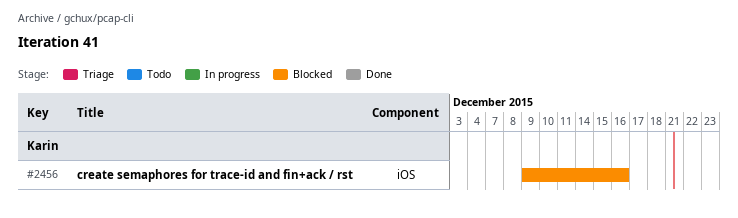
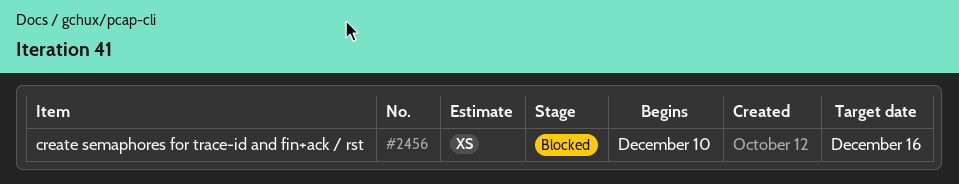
#2456, start: Dec 9 -> Dec 10

